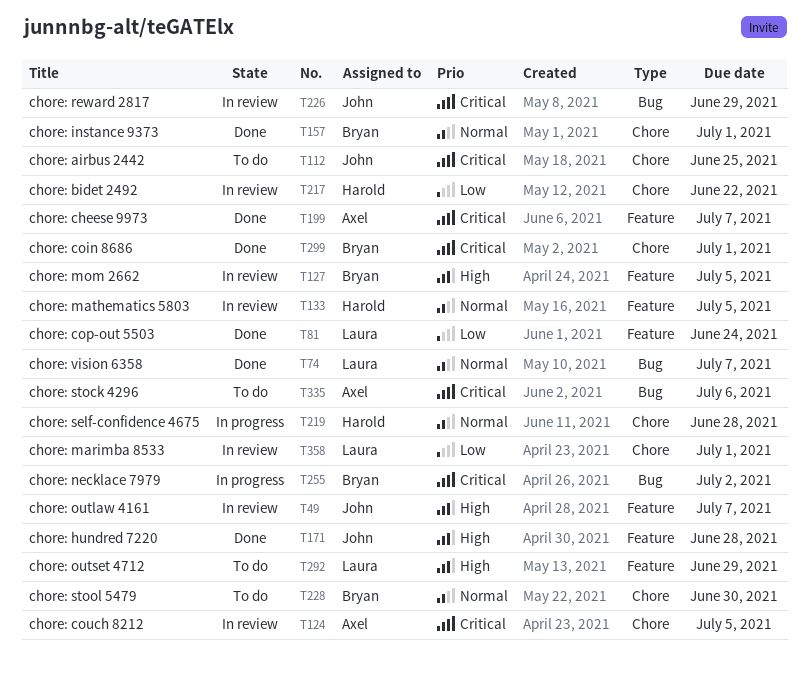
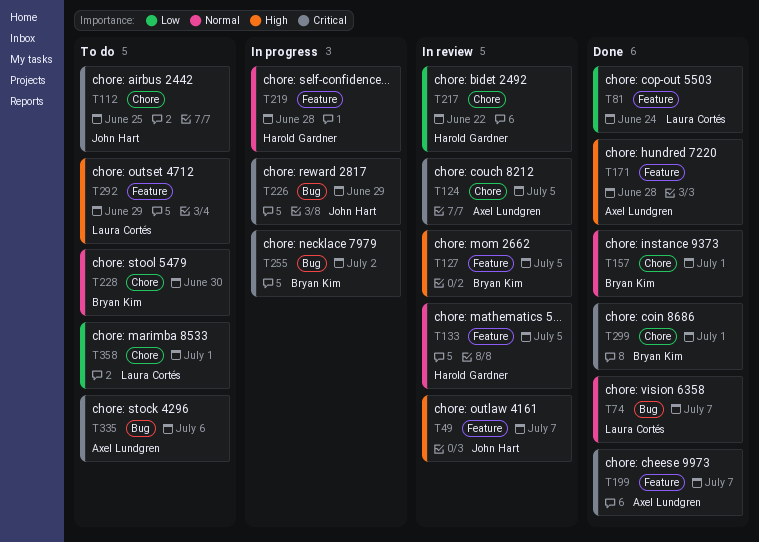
T171, owner: John Hart -> Axel Lundgren
T219, label: Chore -> Feature
T226, status: In review -> In progress
T358, status: In review -> To do

